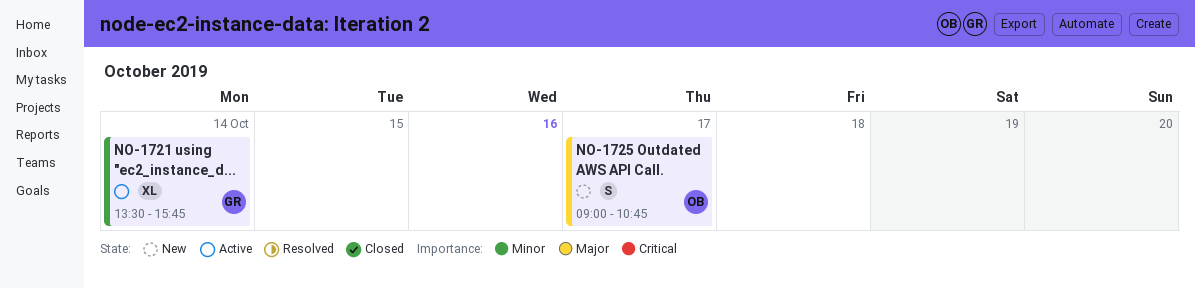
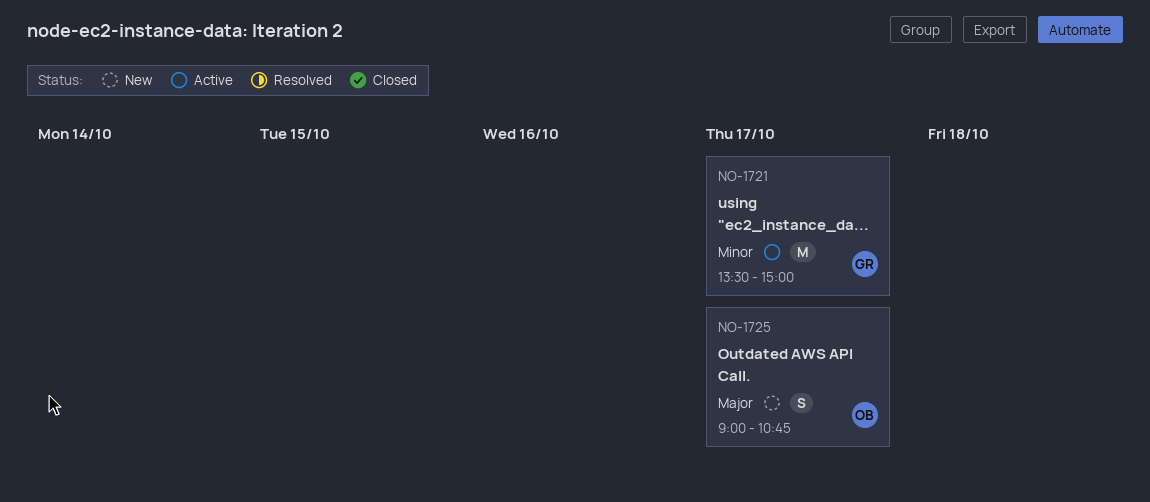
NO-1721, estimate: XL -> M
NO-1721, day: Oct 14 -> Oct 17
NO-1721, ends: 15:45 -> 15:00

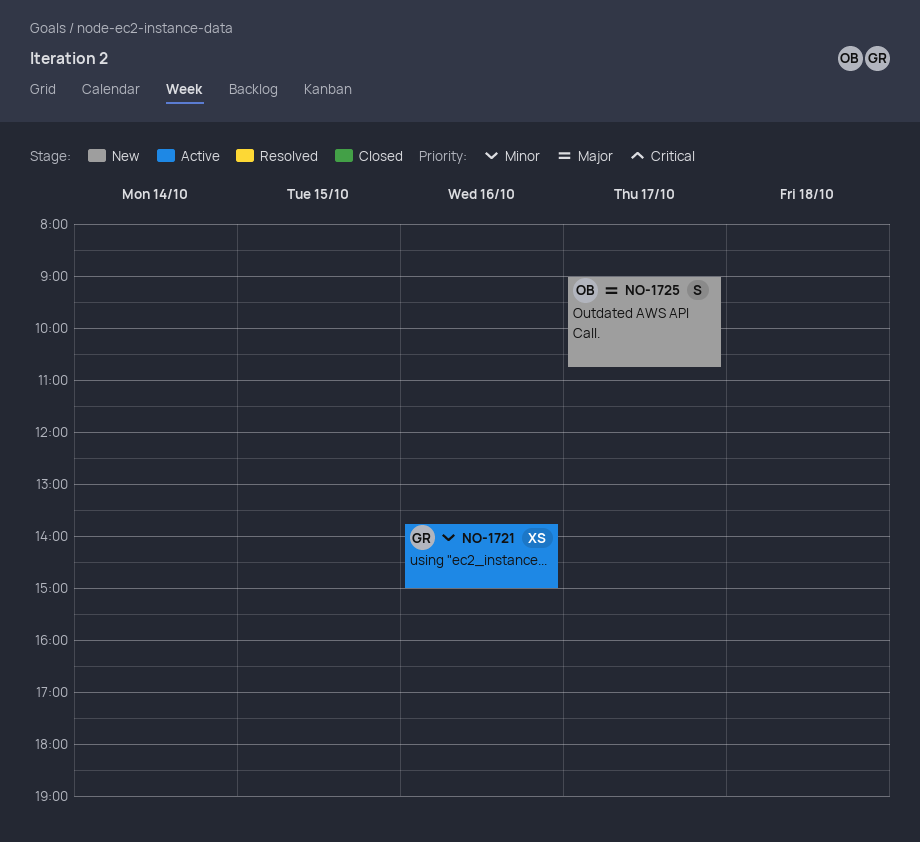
NO-1721, estimate: M -> XS
NO-1721, day: Oct 17 -> Oct 16
NO-1721, begins: 13:30 -> 13:45

